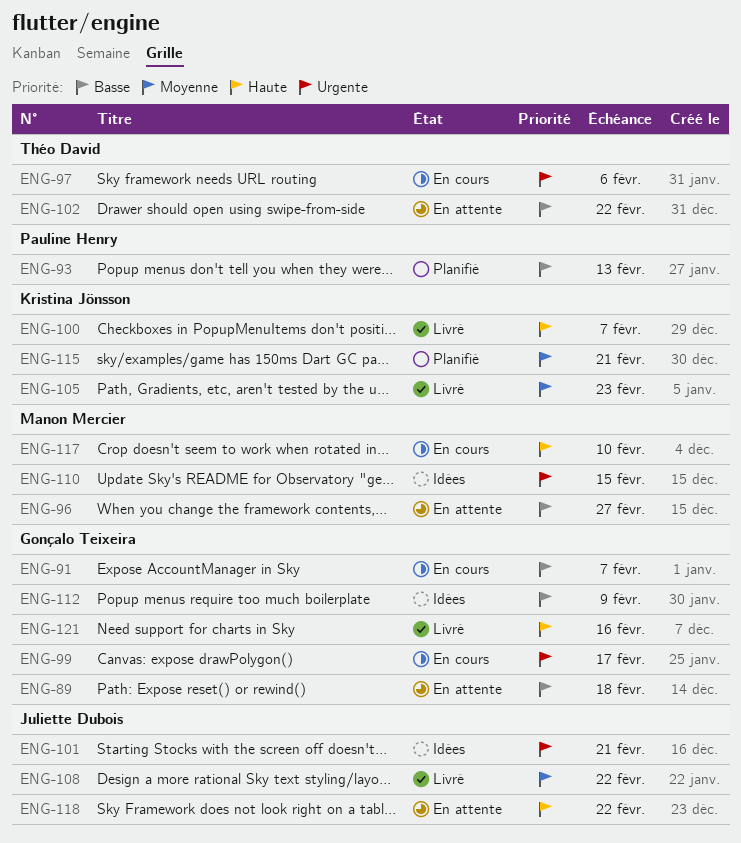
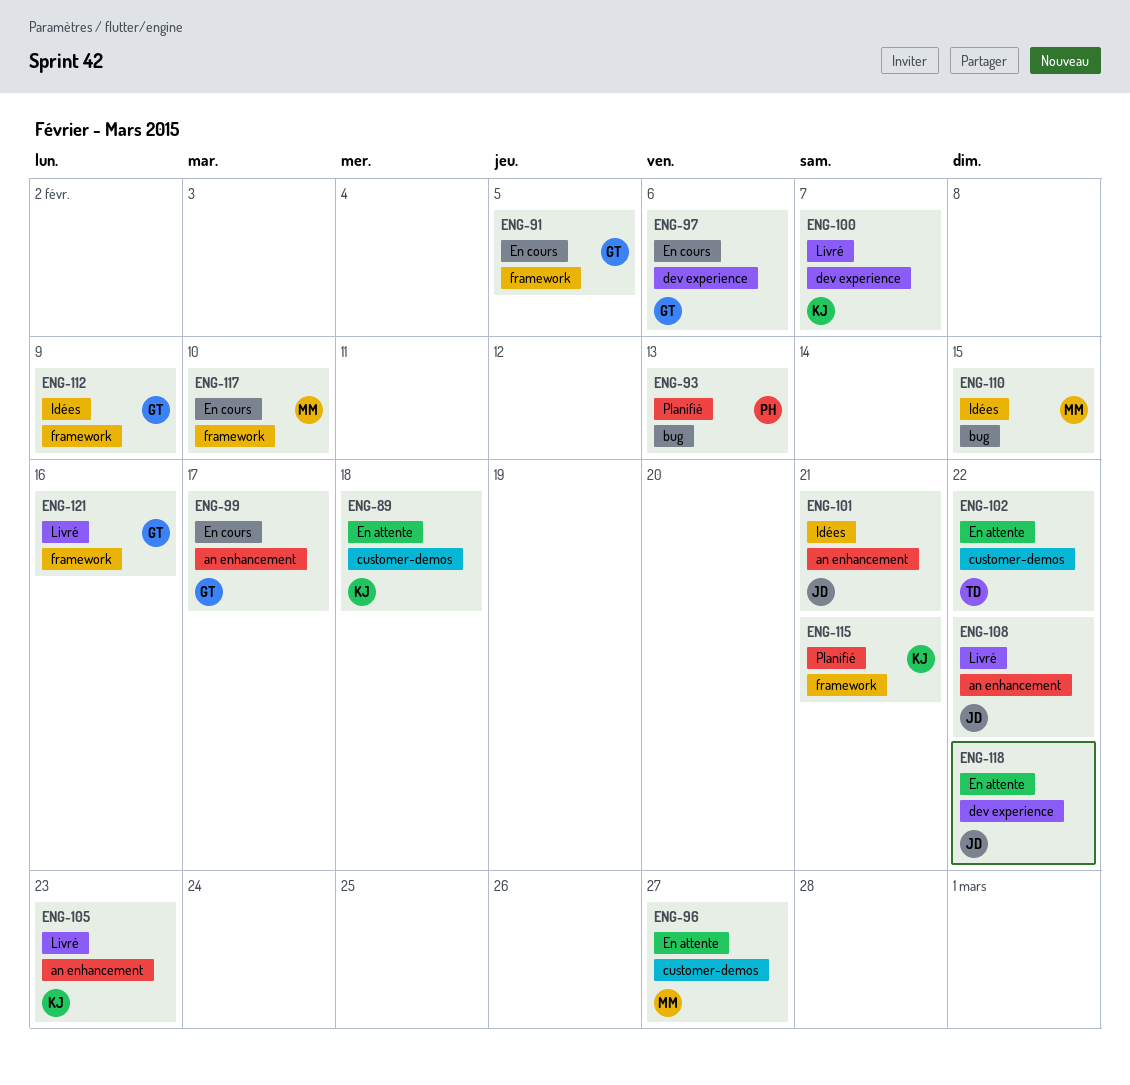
ENG-89, owner: Gonçalo Teixeira -> Kristina Jönsson
ENG-91, due: Feb 7 -> Feb 5
ENG-97, owner: Théo David -> Gonçalo Teixeira

